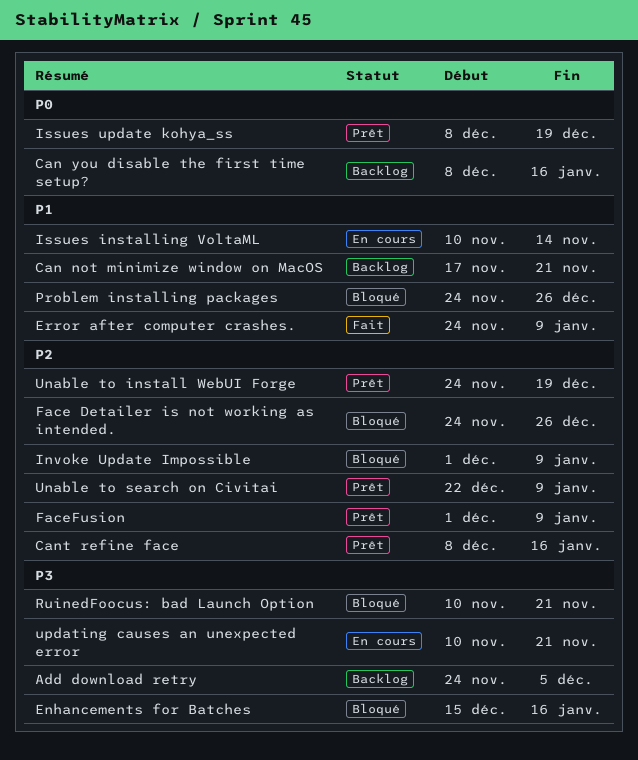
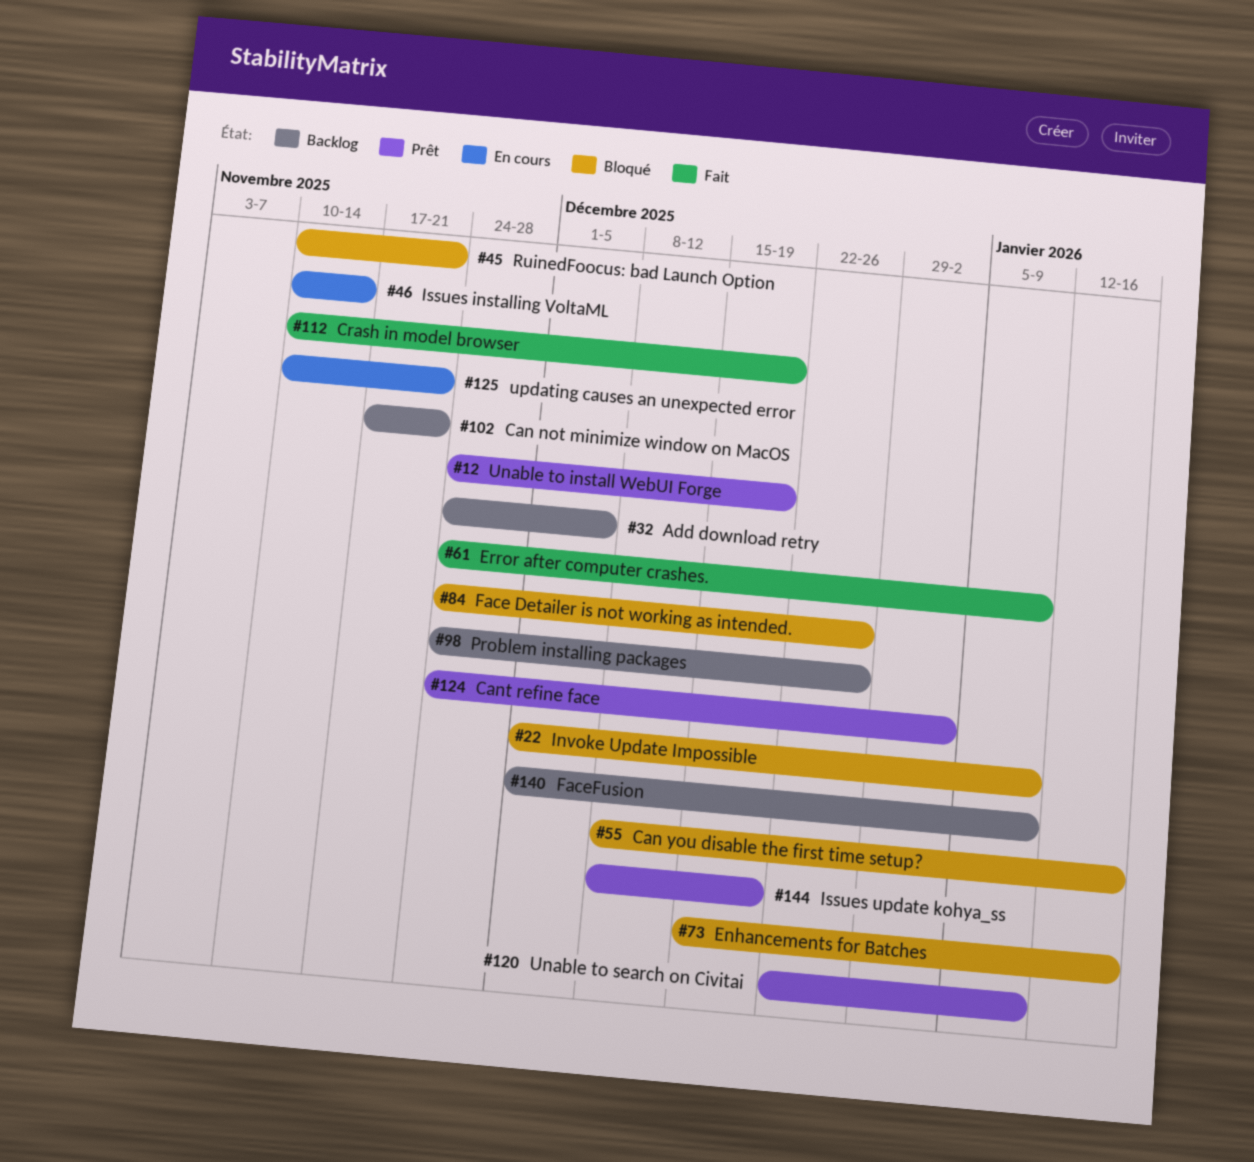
Can you disable the first time setup?, status: Backlog -> Bloqué
Cant refine face, start: Dec 8 -> Nov 24
Cant refine face, due: Jan 16 -> Jan 2
Crash in model browser: none -> present
FaceFusion, status: Prêt -> Backlog
Problem installing packages, status: Bloqué -> Backlog

